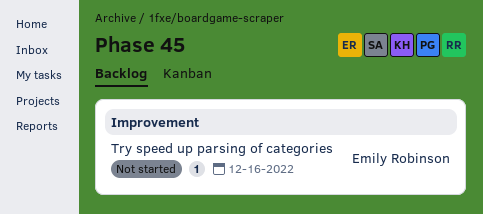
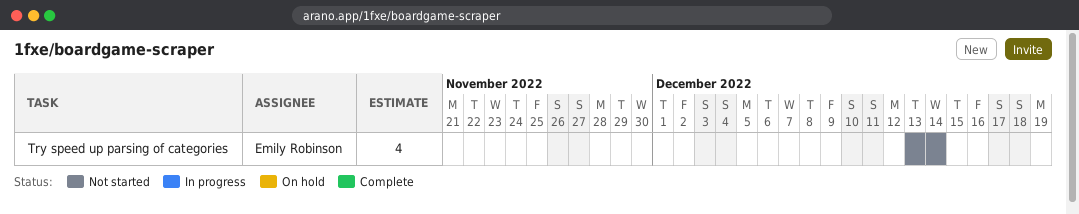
Try speed up parsing of categories, estimate: 1 -> 4
Try speed up parsing of categories, due: Dec 16 -> Dec 14

